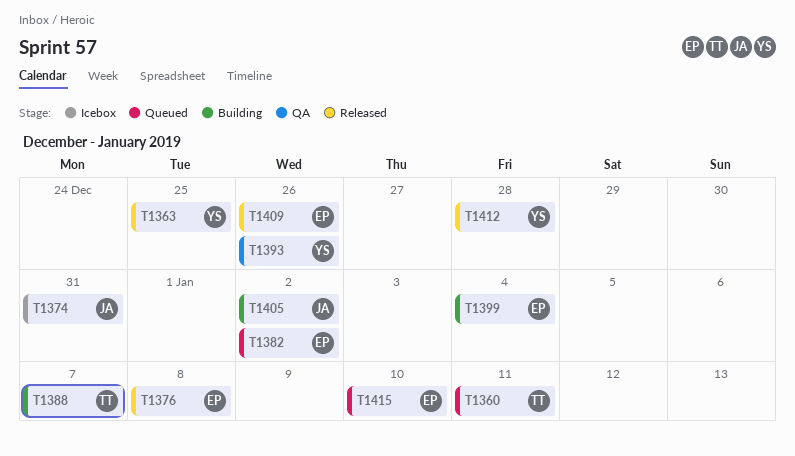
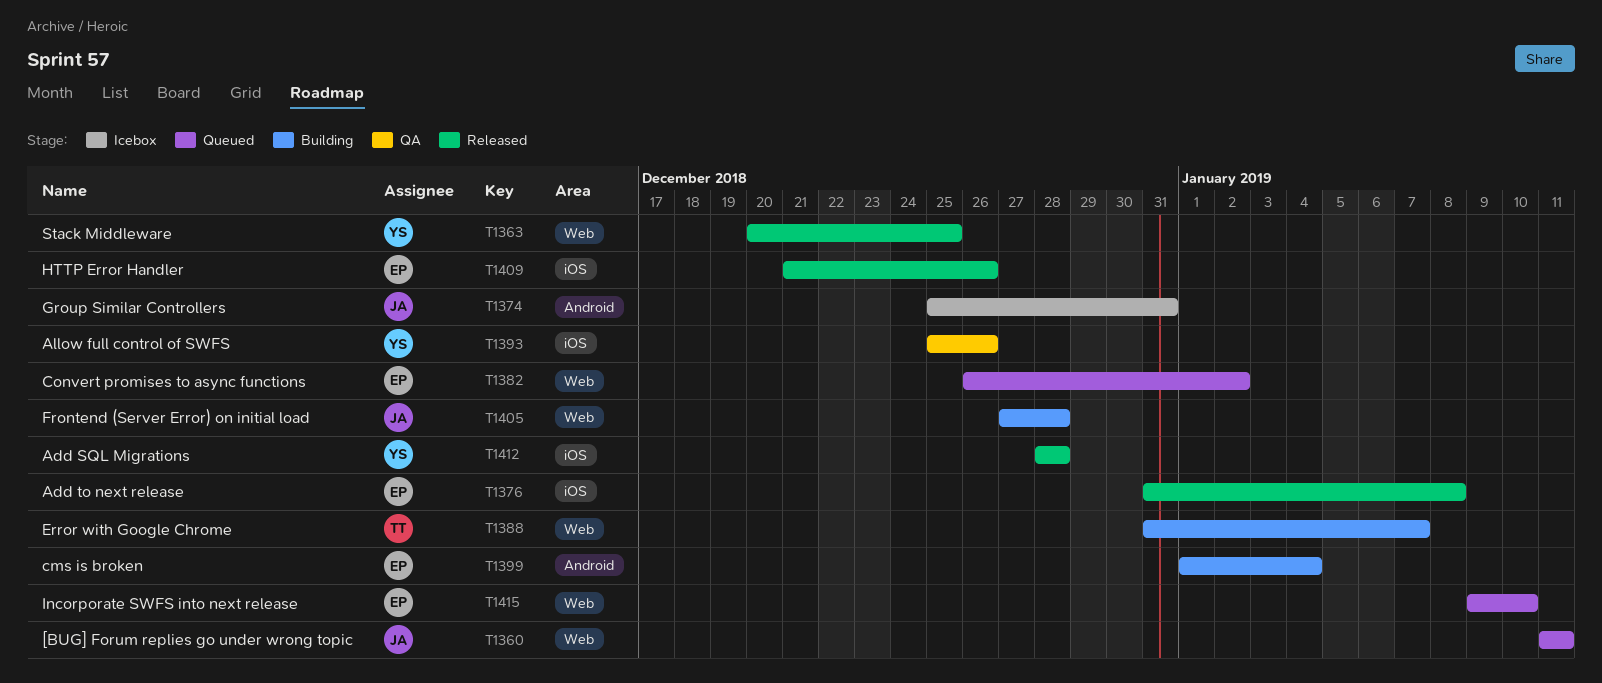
T1360, owner: TT -> JA
T1405, due: Jan 2 -> Dec 28

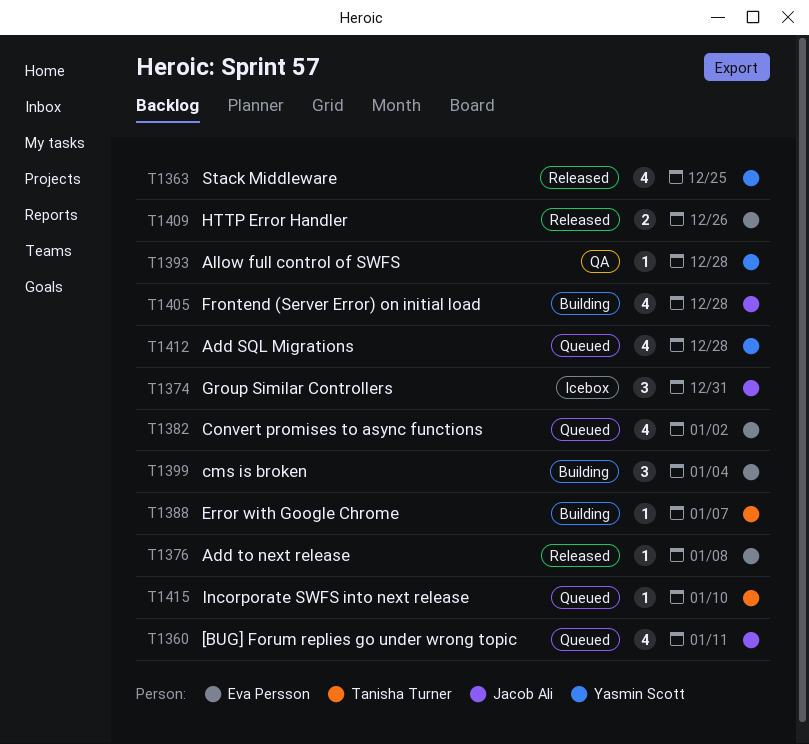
T1393, due: Dec 26 -> Dec 28
T1412, status: Released -> Queued
T1415, owner: Eva Persson -> Tanisha Turner

